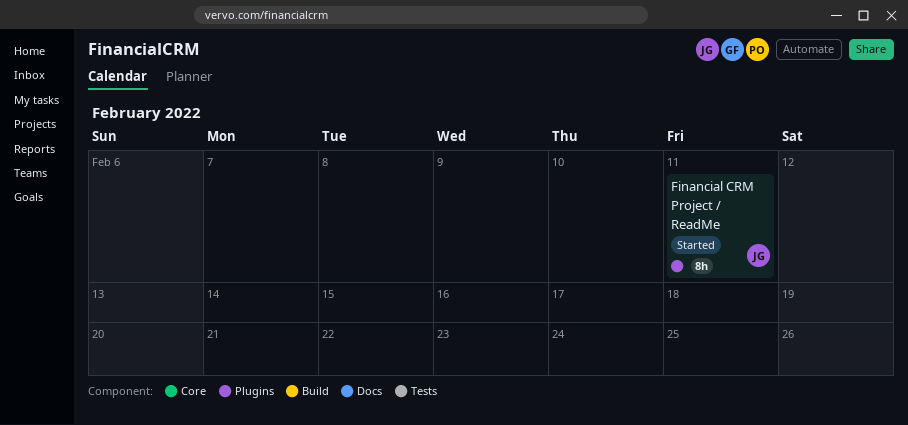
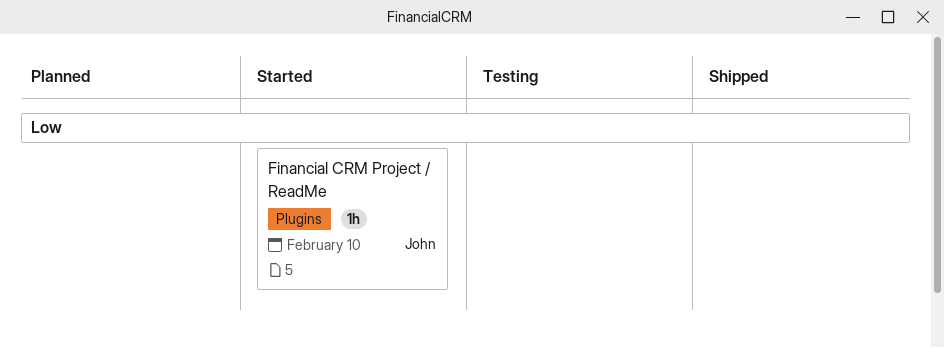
Financial CRM Project / ReadMe, estimate: 8h -> 1h
Financial CRM Project / ReadMe, due: Feb 11 -> Feb 10

